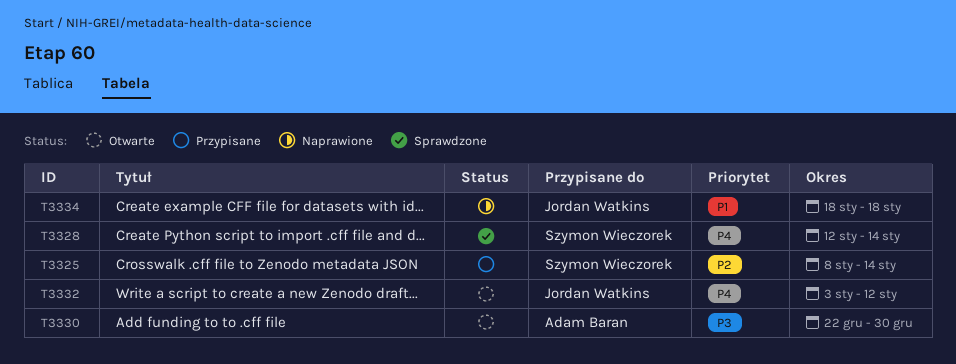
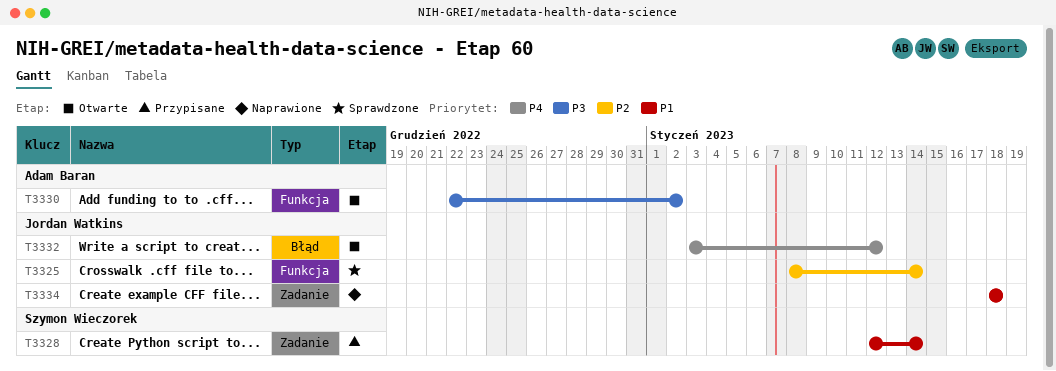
T3325, status: Przypisane -> Sprawdzone
T3325, owner: Szymon Wieczorek -> Jordan Watkins
T3328, status: Sprawdzone -> Przypisane
T3328, priority: P4 -> P1
T3330, due: Dec 30 -> Jan 2

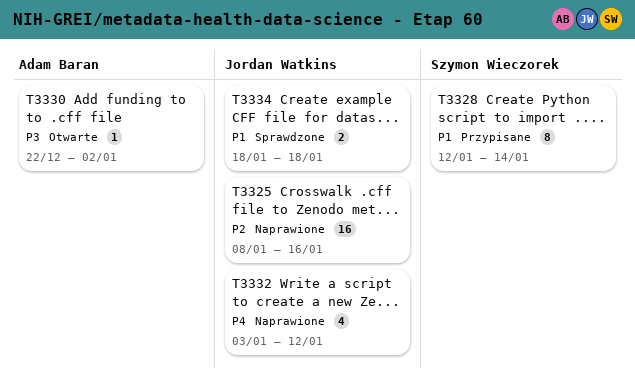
T3325, status: Sprawdzone -> Naprawione
T3325, due: Jan 14 -> Jan 16
T3332, status: Otwarte -> Naprawione
T3334, status: Naprawione -> Sprawdzone

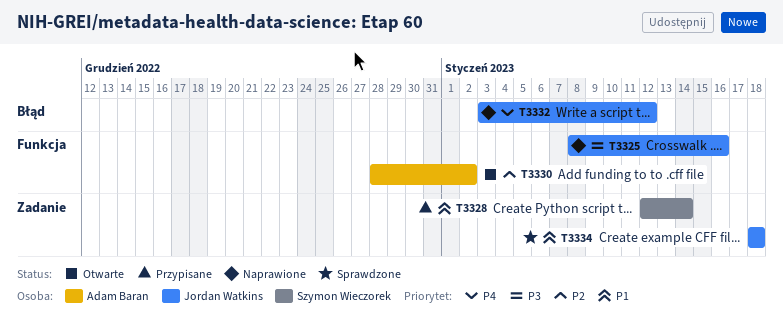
T3325, priority: P2 -> P3
T3330, priority: P3 -> P2
T3330, start: Dec 22 -> Dec 28

